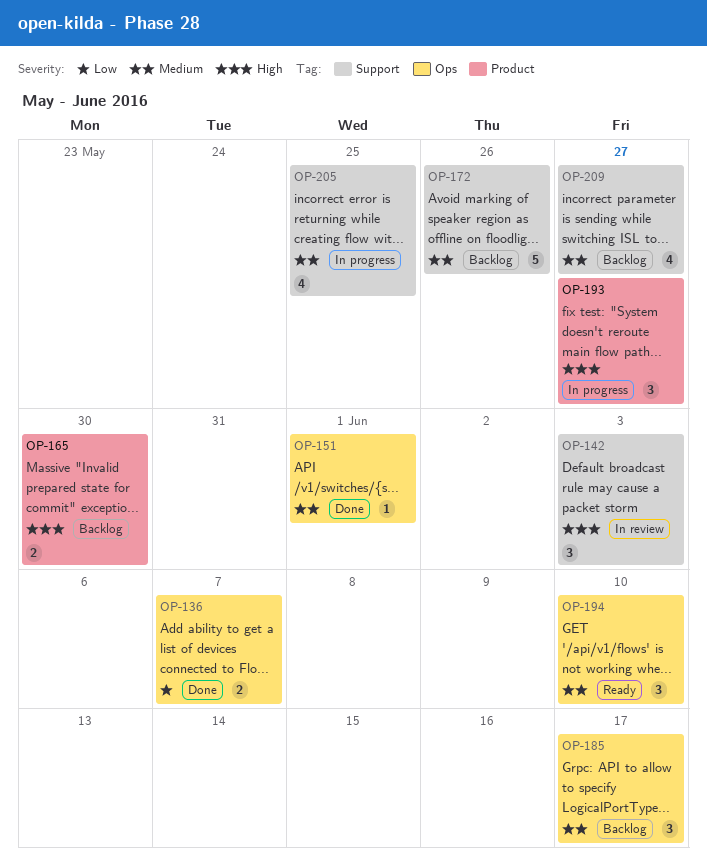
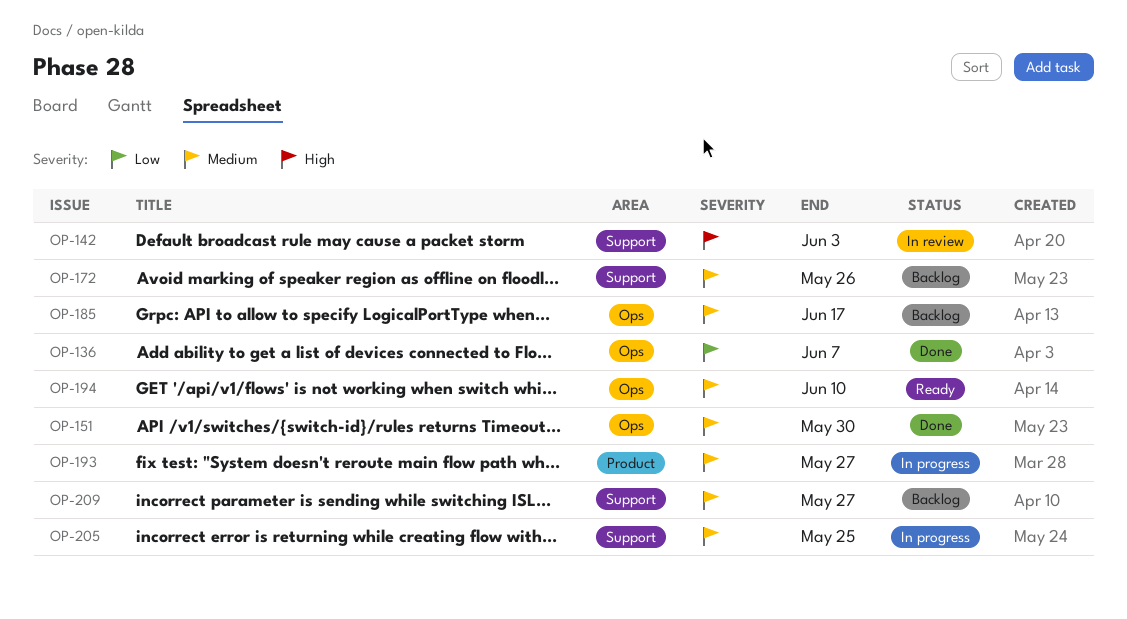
OP-151, due: Jun 1 -> May 30
OP-165: present -> none
OP-193, priority: High -> Medium

